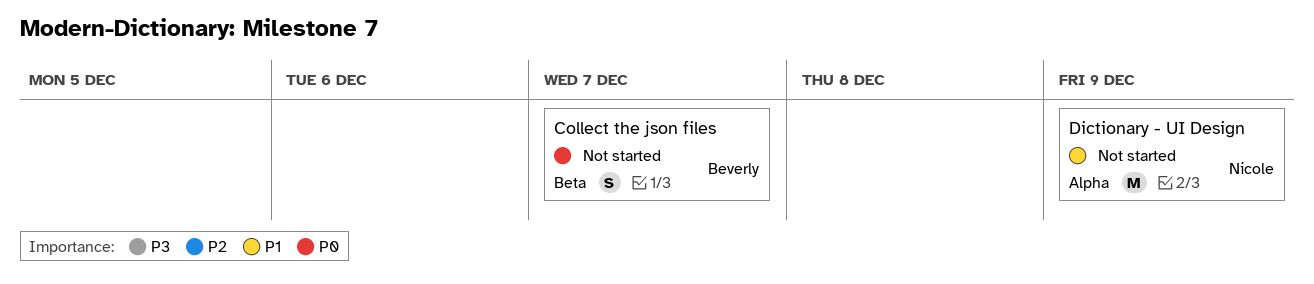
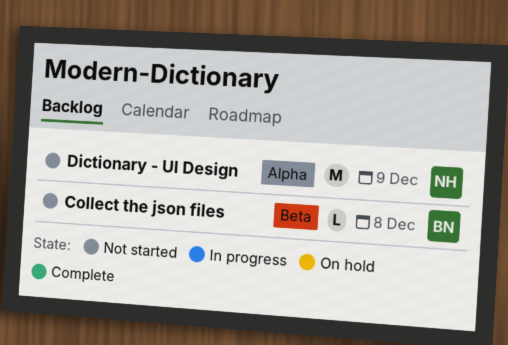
Collect the json files, estimate: S -> L
Collect the json files, due: Dec 7 -> Dec 8

